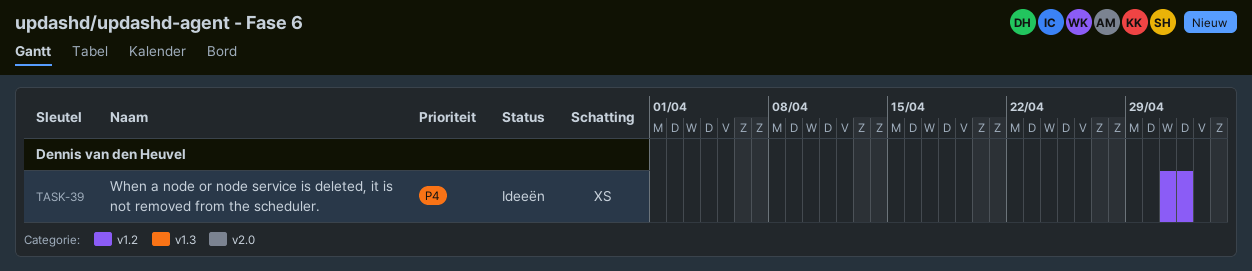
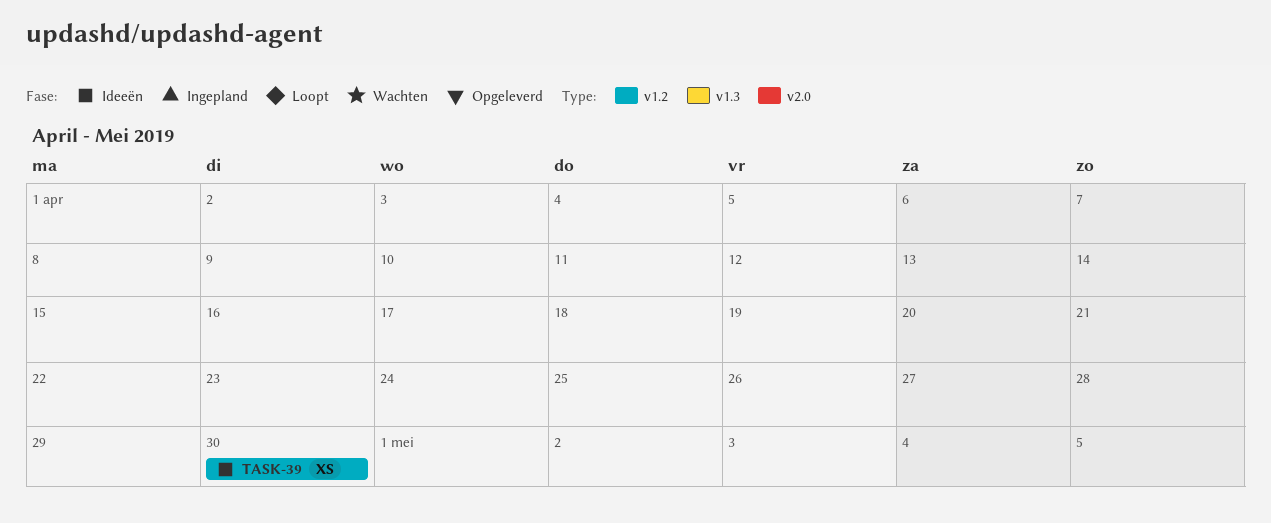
TASK-39, start: May 1 -> Apr 30
TASK-39, due: May 2 -> Apr 30

